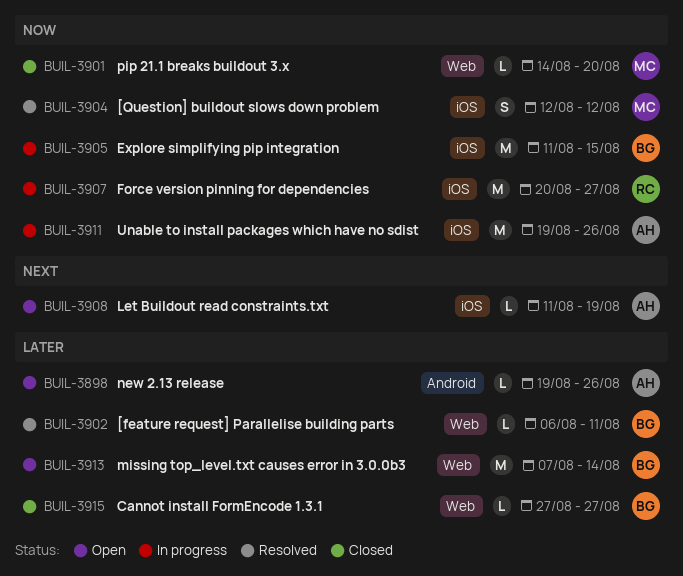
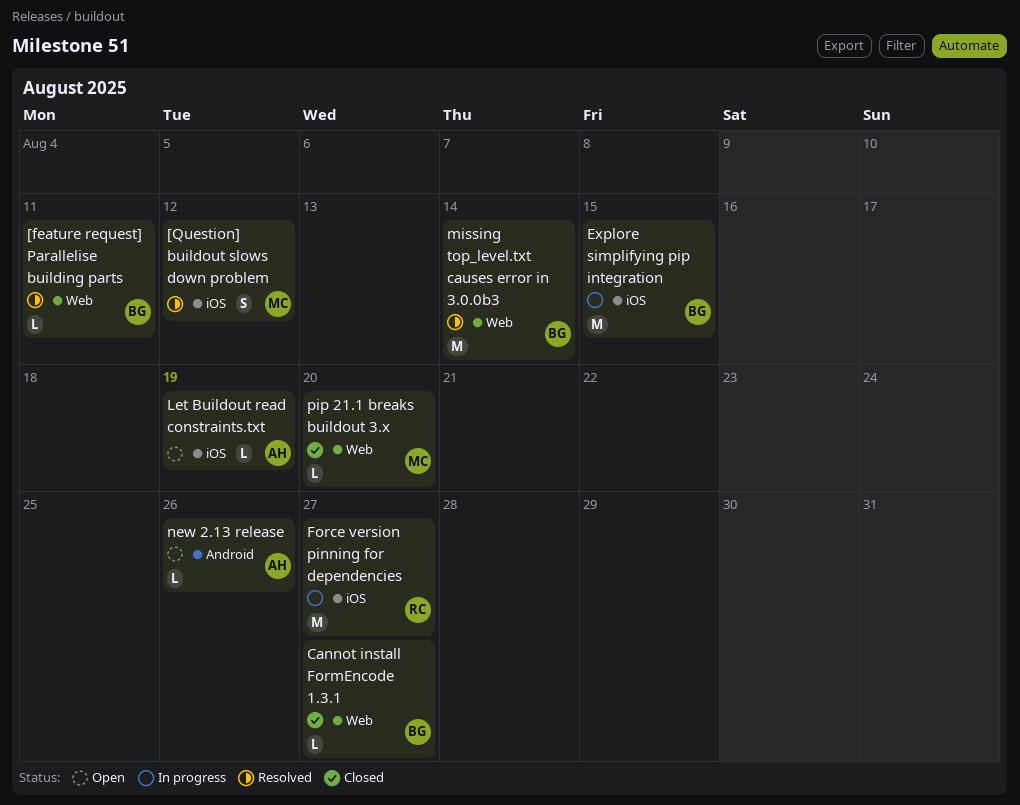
missing top_level.txt causes error in 3.0.0b3, status: Open -> Resolved
Unable to install packages which have no sdist: present -> none

